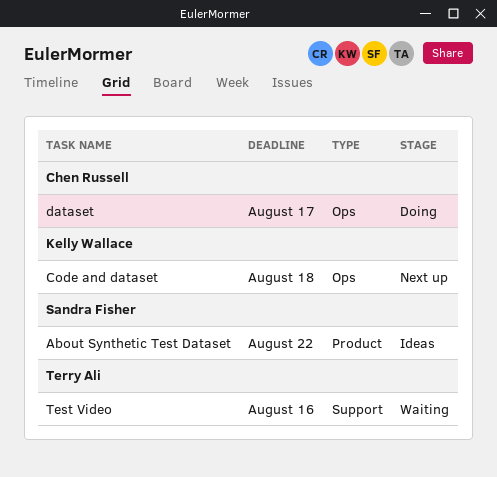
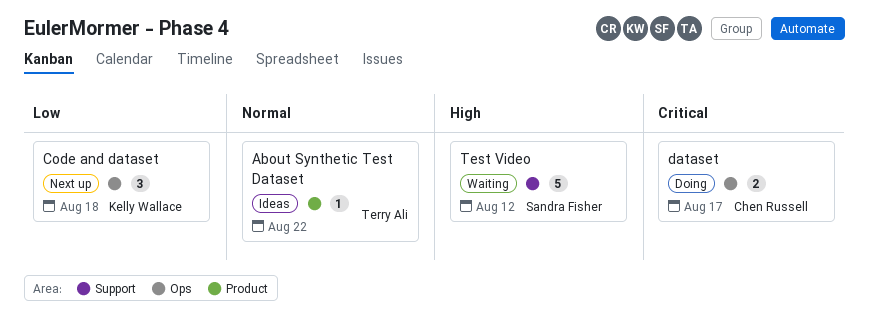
About Synthetic Test Dataset, owner: Sandra Fisher -> Terry Ali
Test Video, owner: Terry Ali -> Sandra Fisher
Test Video, due: Aug 16 -> Aug 12

